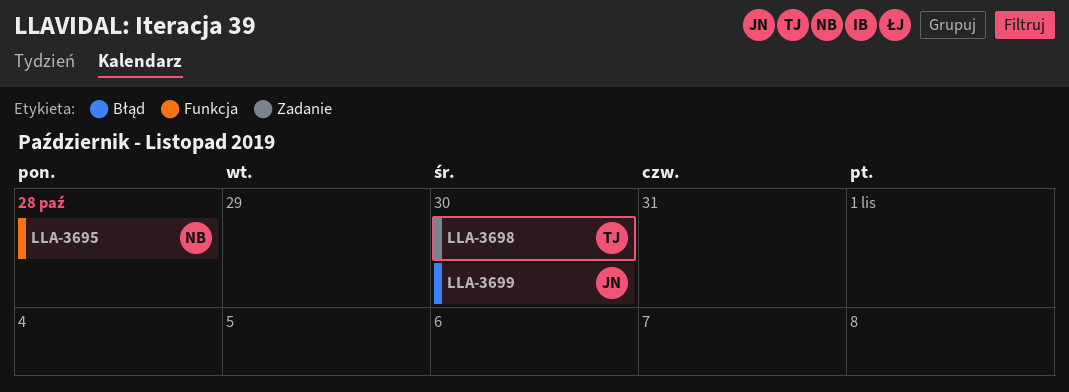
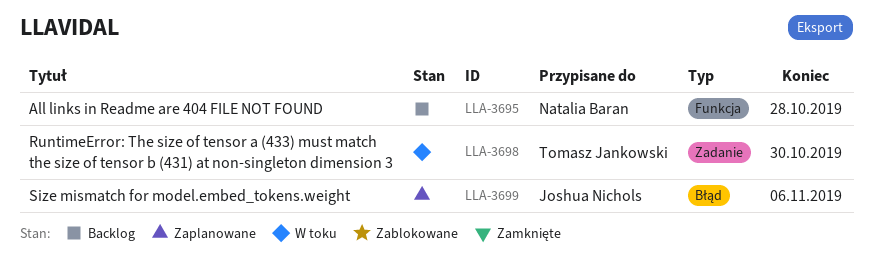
LLA-3699, due: Oct 30 -> Nov 6

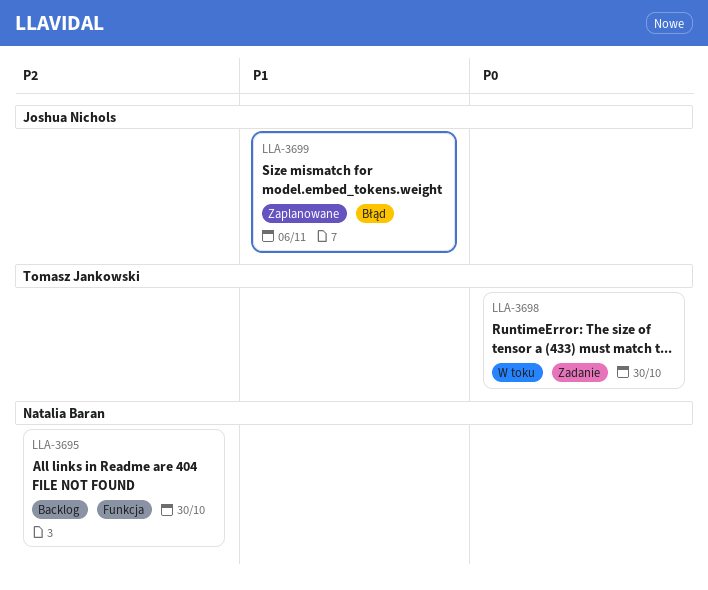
LLA-3695, due: Oct 28 -> Oct 30

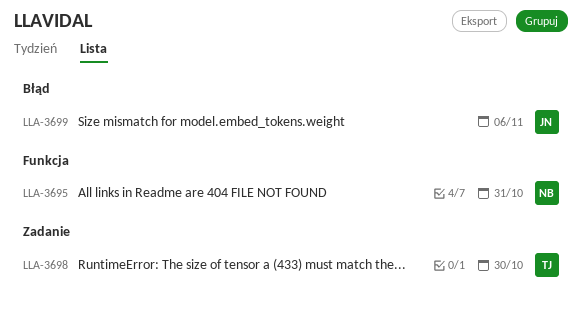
LLA-3695, due: Oct 30 -> Oct 31

